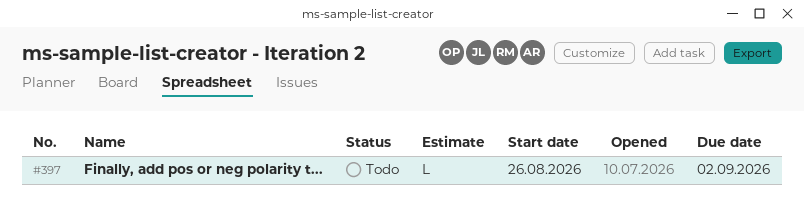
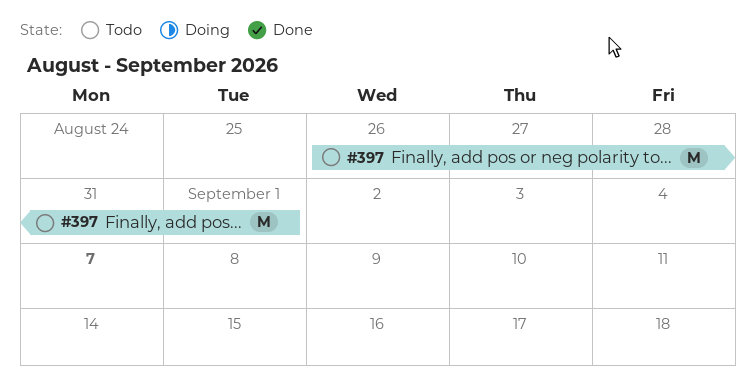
#397, estimate: L -> M
#397, due: Sep 2 -> Sep 1

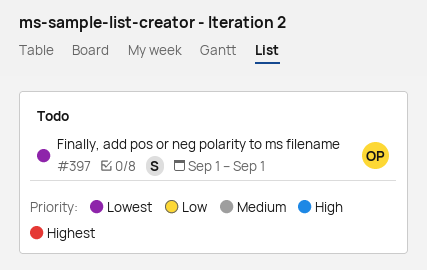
#397, estimate: M -> S
#397, start: Aug 26 -> Sep 1

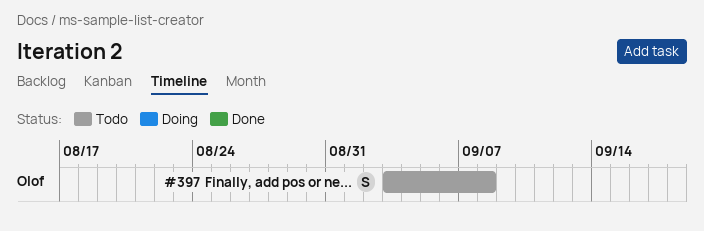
#397, start: Sep 1 -> Sep 3
#397, due: Sep 1 -> Sep 8

